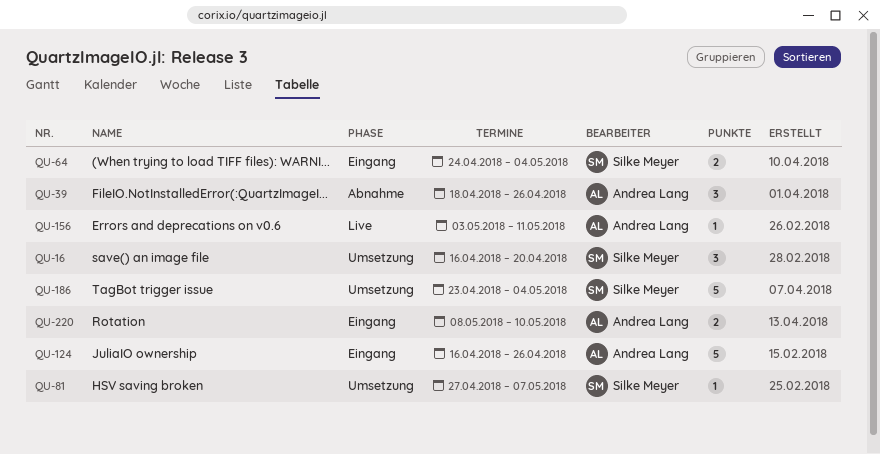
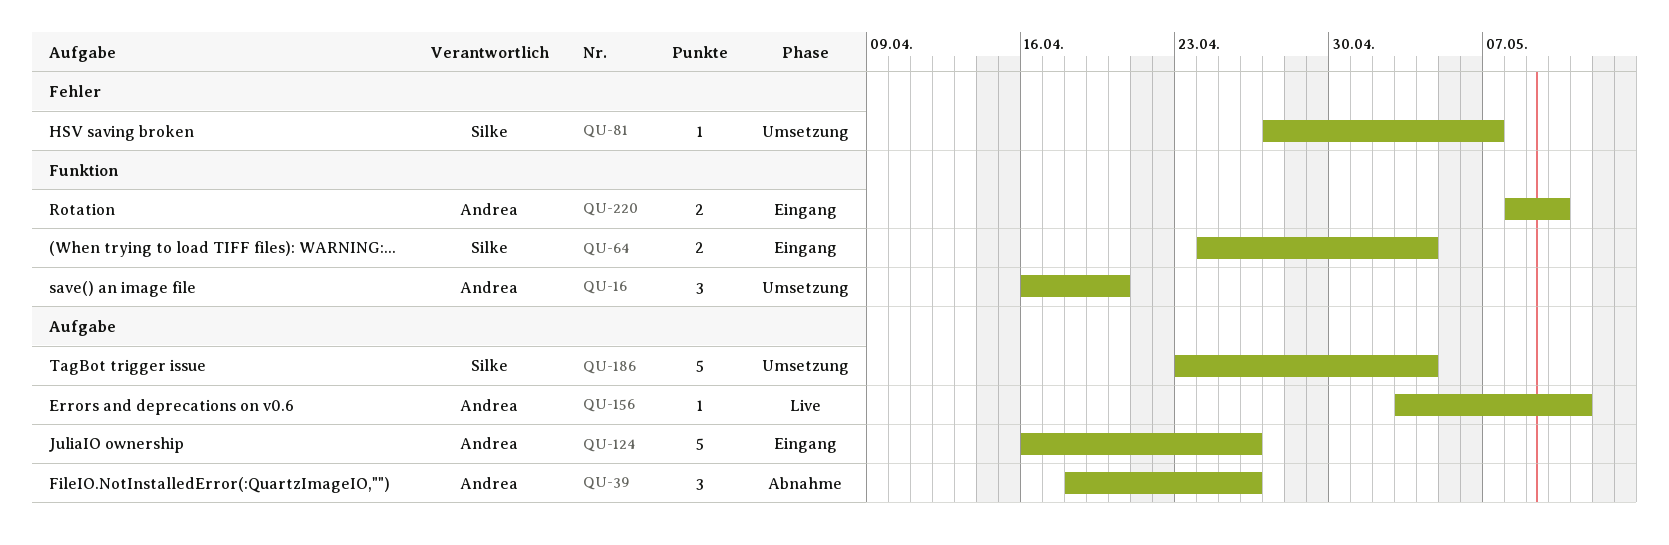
QU-16, owner: Silke Meyer -> Andrea Lang

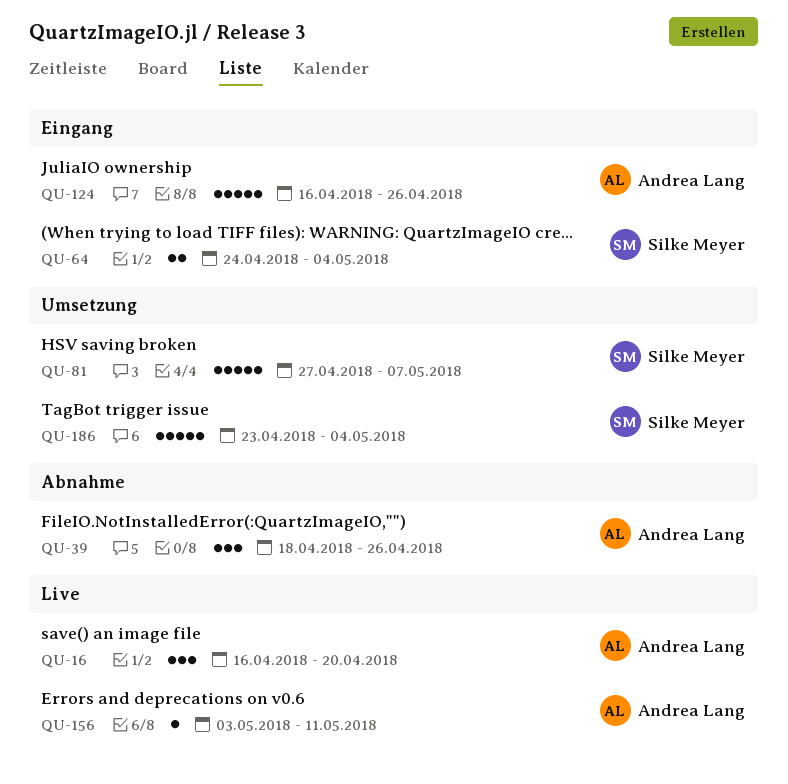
QU-16, status: Umsetzung -> Live
QU-81, estimate: 1 -> 5
QU-220: present -> none

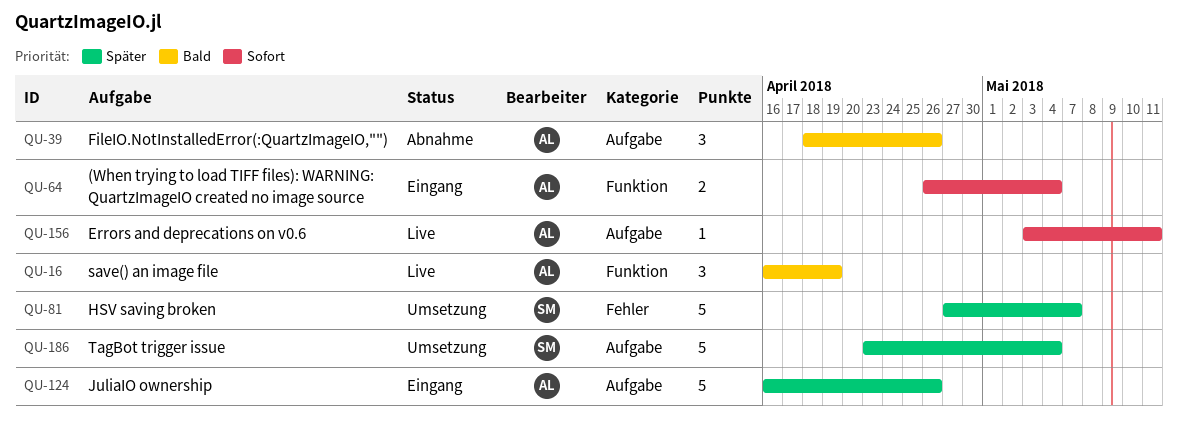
QU-16, due: Apr 20 -> Apr 19
QU-64, owner: Silke Meyer -> Andrea Lang
QU-64, start: Apr 24 -> Apr 26

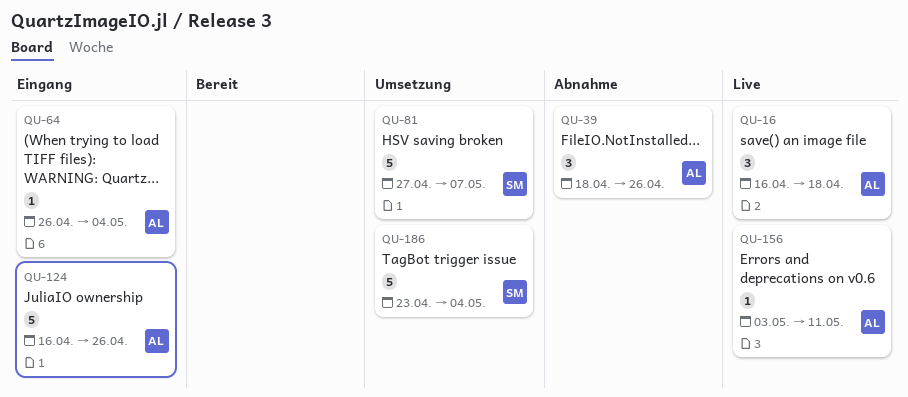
QU-16, due: Apr 19 -> Apr 18
QU-64, estimate: 2 -> 1

